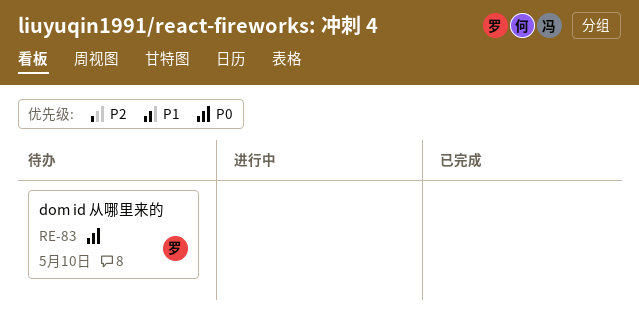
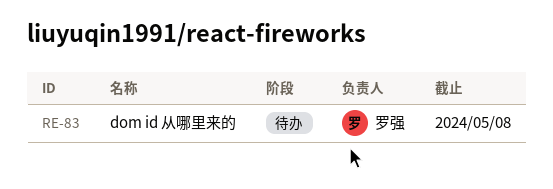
RE-83, due: May 10 -> May 8

